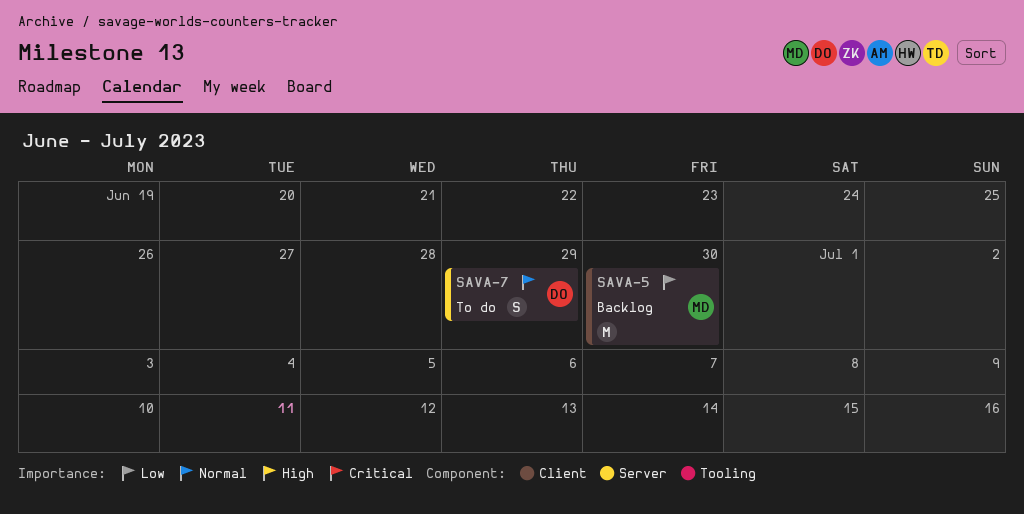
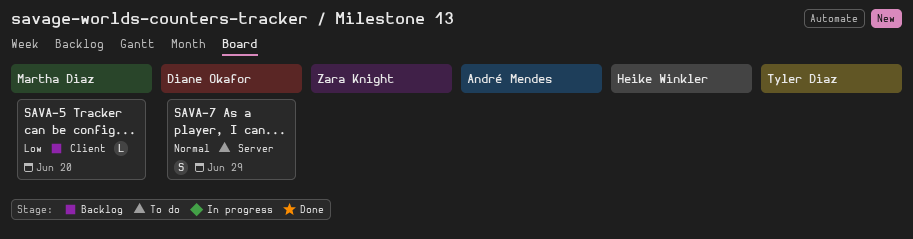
SAVA-5, estimate: M -> L
SAVA-5, due: Jun 30 -> Jun 20

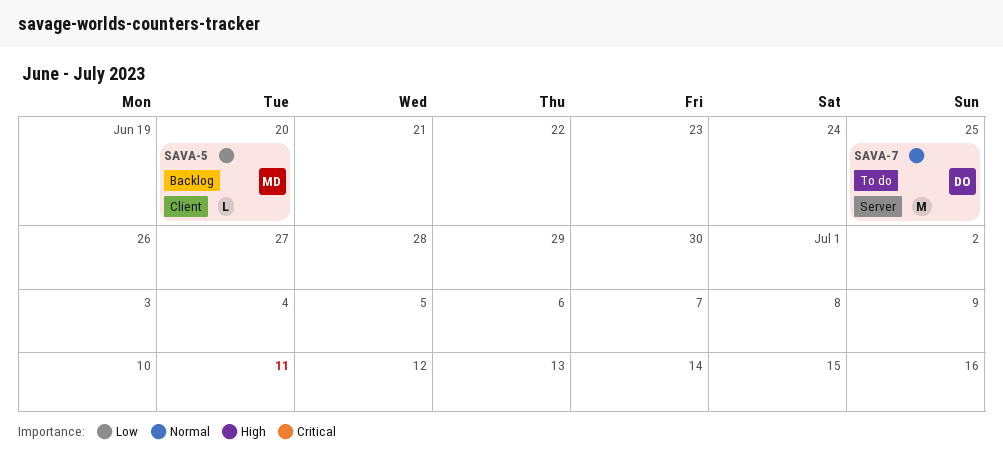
SAVA-7, estimate: S -> M
SAVA-7, due: Jun 29 -> Jun 25

